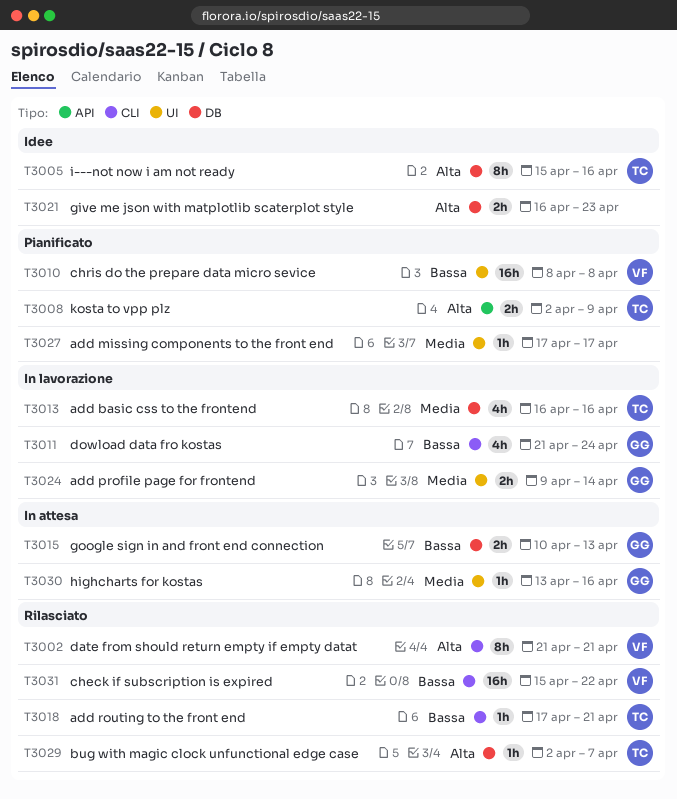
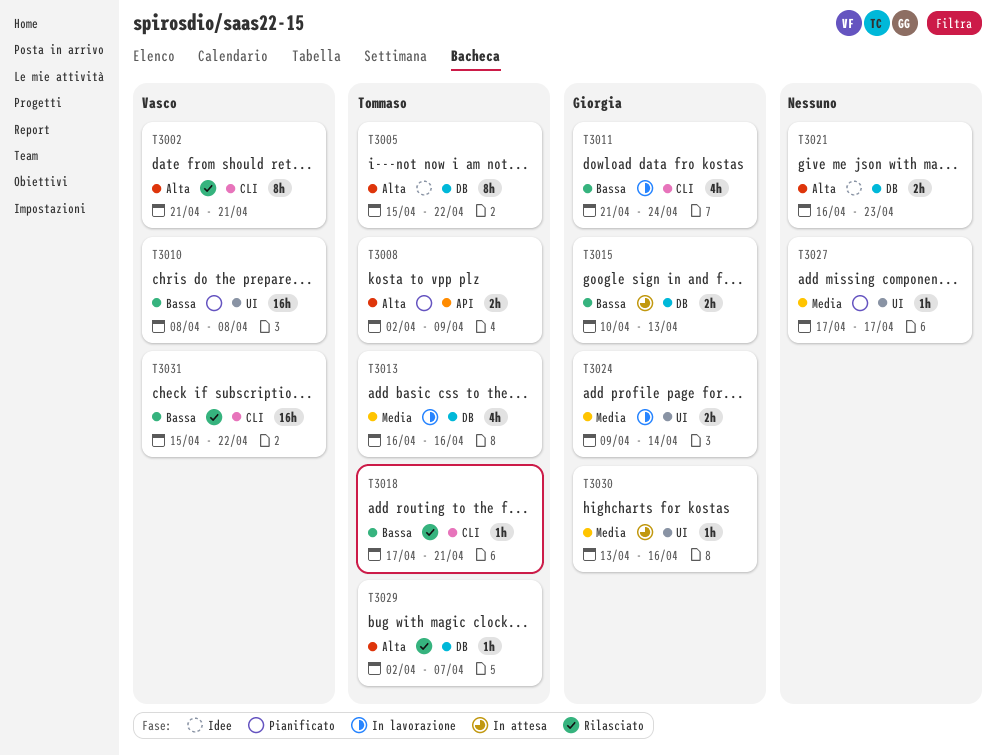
T3005, due: Apr 16 -> Apr 22

